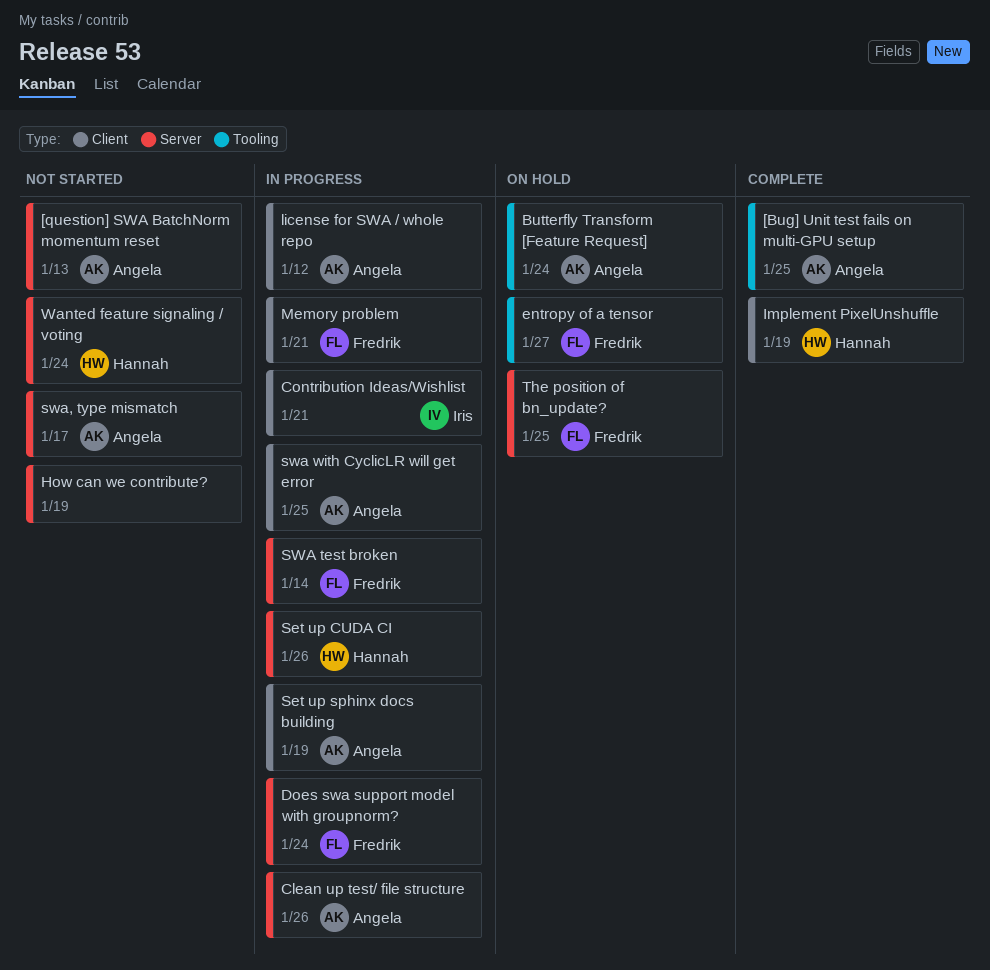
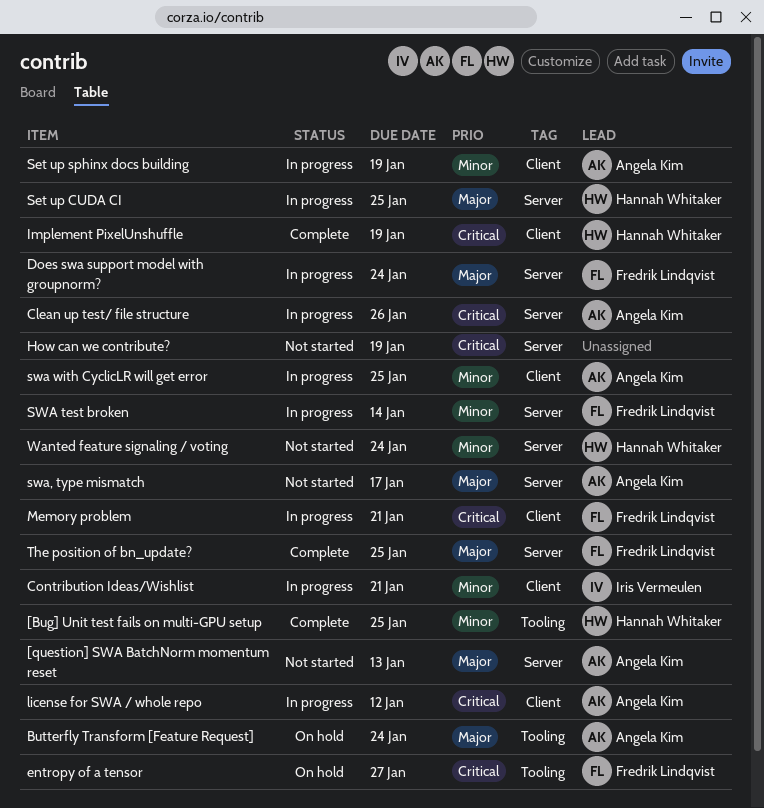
[Bug] Unit test fails on multi-GPU setup, owner: Angela Kim -> Hannah Whitaker
Set up CUDA CI, due: Jan 26 -> Jan 25
The position of bn_update?, status: On hold -> Complete

